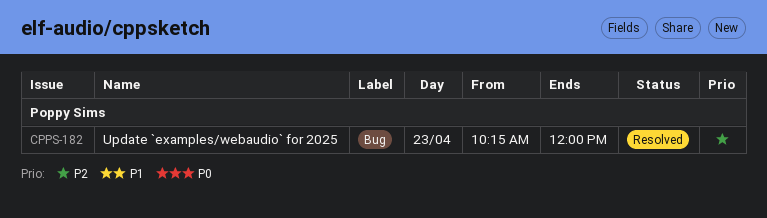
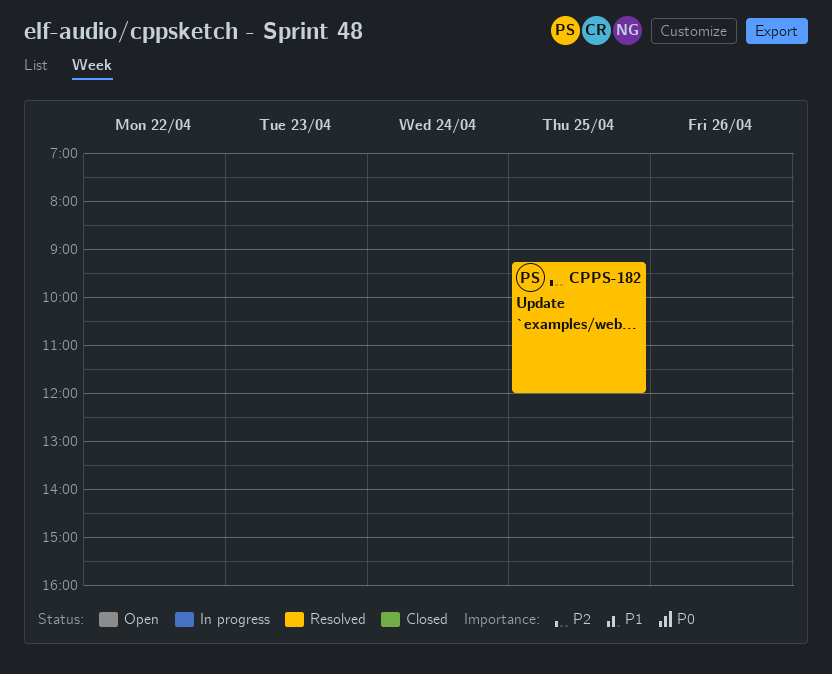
CPPS-182, day: Apr 23 -> Apr 25
CPPS-182, begins: 10:15 -> 09:15

